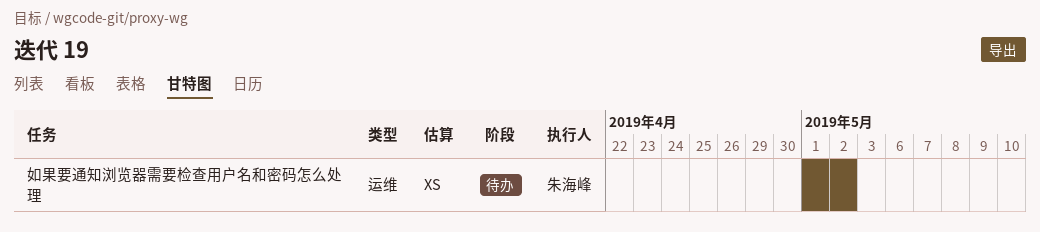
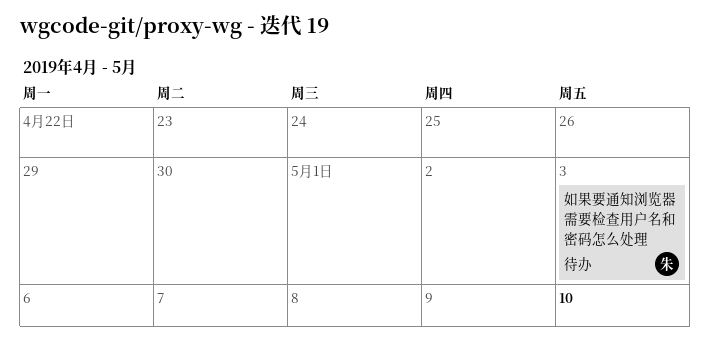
如果要通知浏览器需要检查用户名和密码怎么处理, due: May 2 -> May 3

